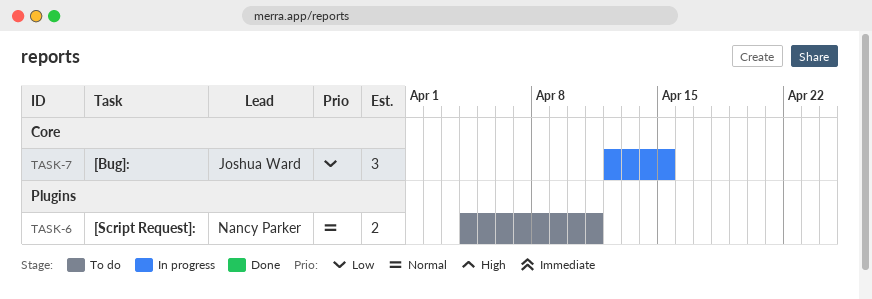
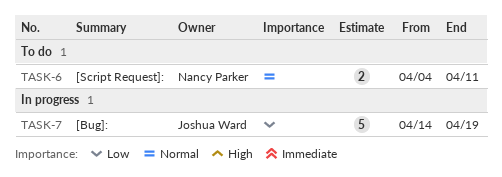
TASK-7, estimate: 3 -> 5
TASK-7, start: Apr 12 -> Apr 14
TASK-7, due: Apr 15 -> Apr 19

